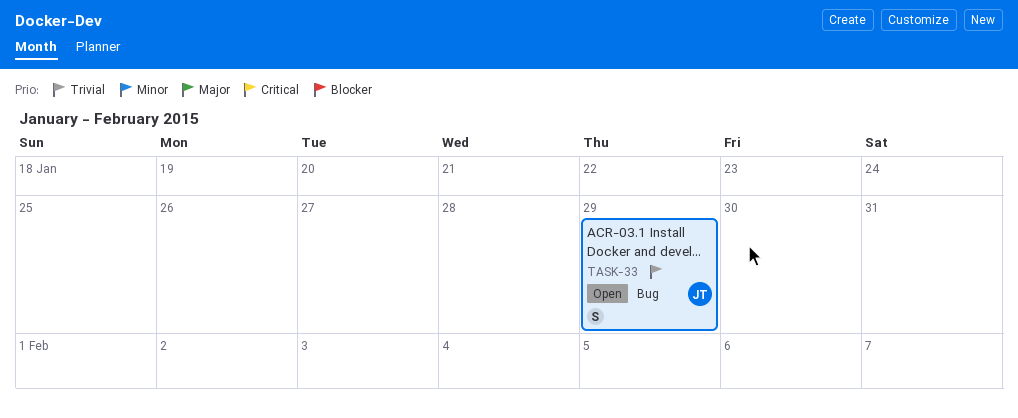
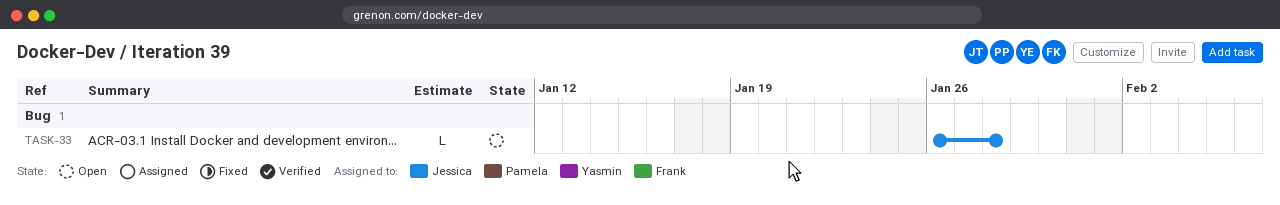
TASK-33, estimate: S -> L
TASK-33, due: Jan 29 -> Jan 28

